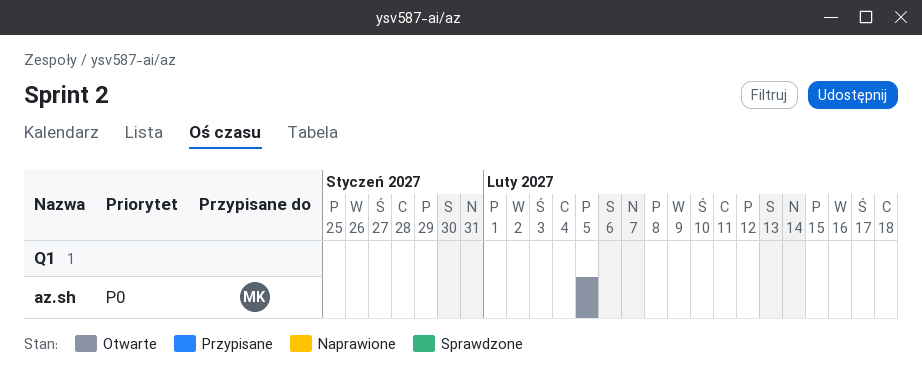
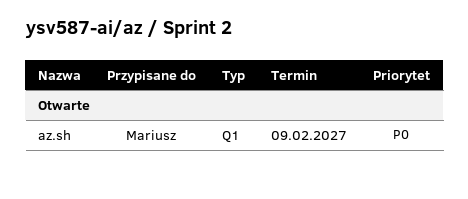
az.sh, due: Feb 5 -> Feb 9

